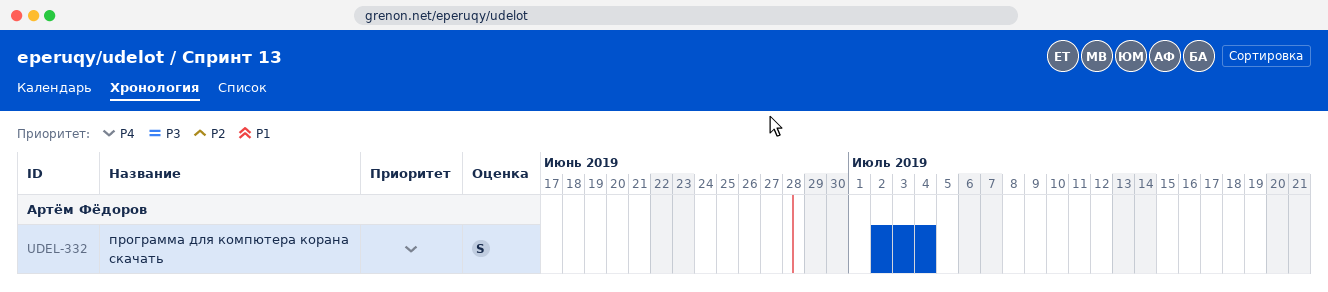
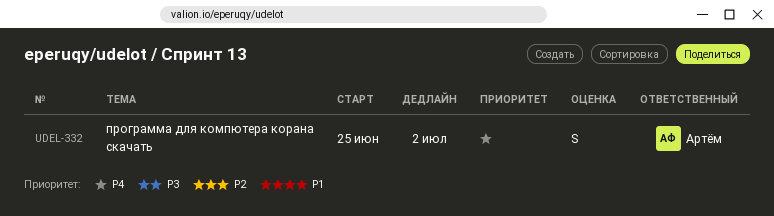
UDEL-332, start: Jul 2 -> Jun 25
UDEL-332, due: Jul 4 -> Jul 2

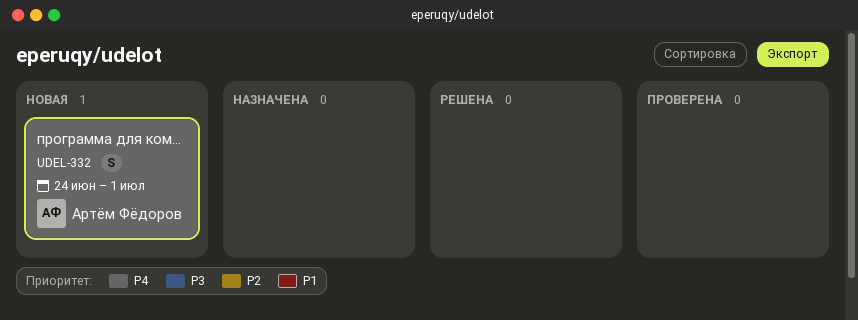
UDEL-332, start: Jun 25 -> Jun 24
UDEL-332, due: Jul 2 -> Jul 1

